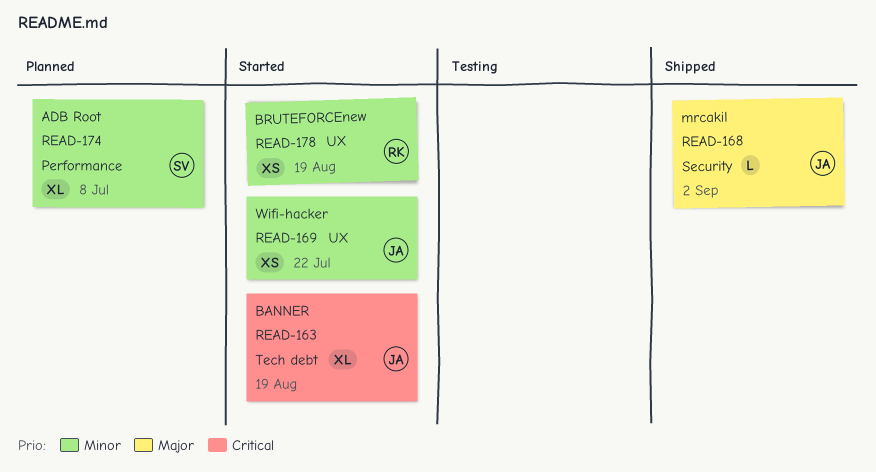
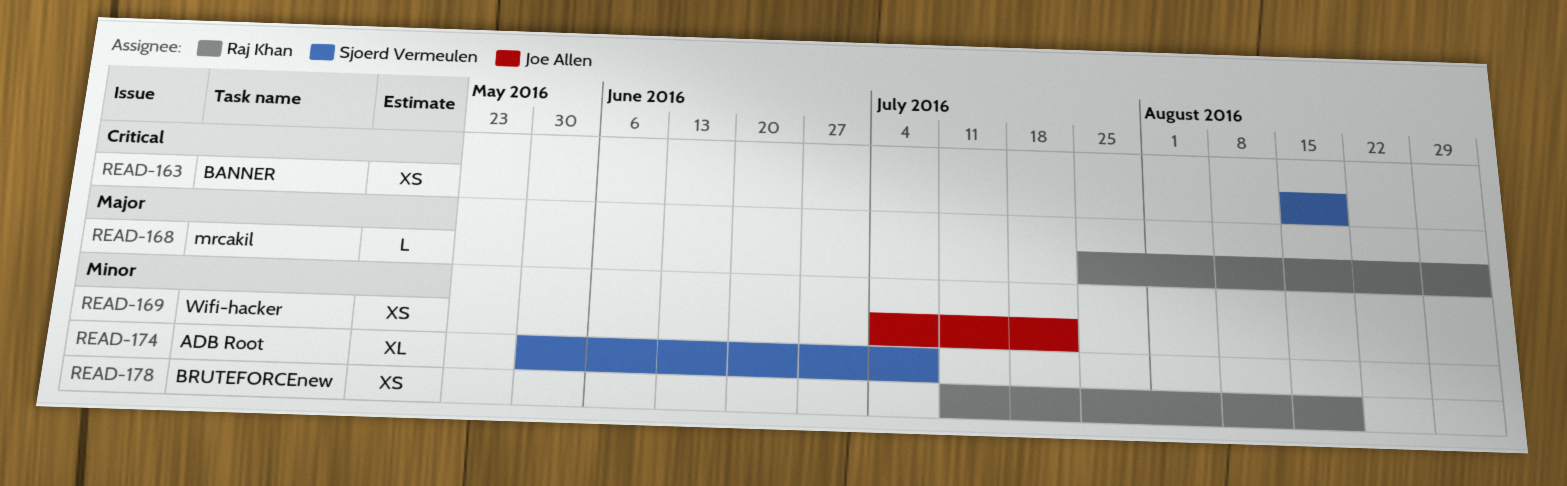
READ-163, owner: Joe Allen -> Sjoerd Vermeulen
READ-163, estimate: XL -> XS
READ-168, owner: Joe Allen -> Raj Khan

